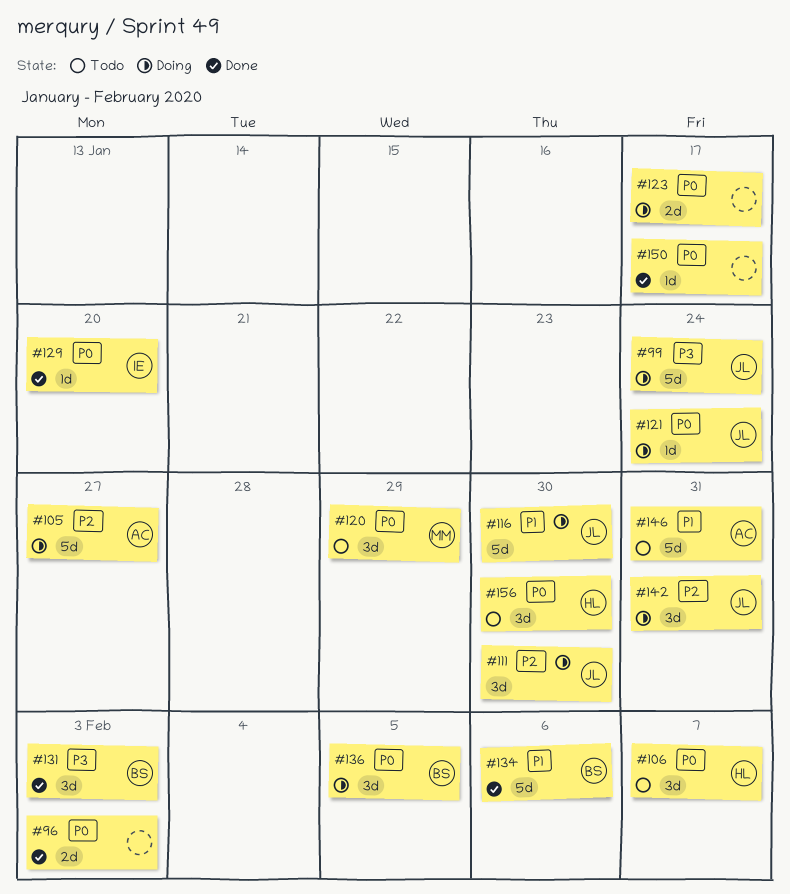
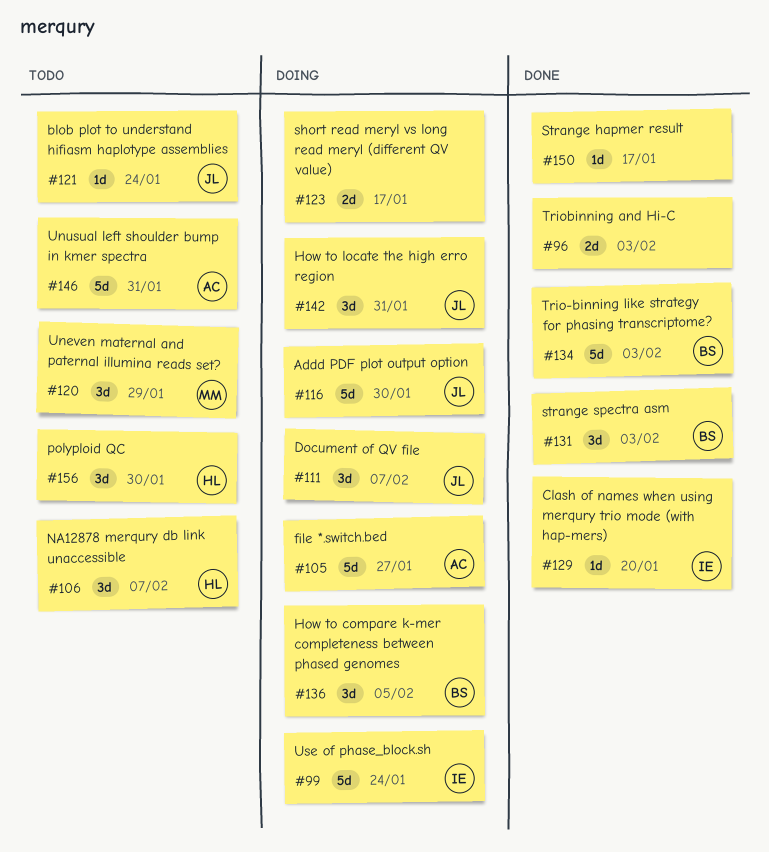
#99, owner: JL -> IE
#111, due: Jan 30 -> Feb 7
#121, status: Doing -> Todo
#134, due: Feb 6 -> Feb 3

